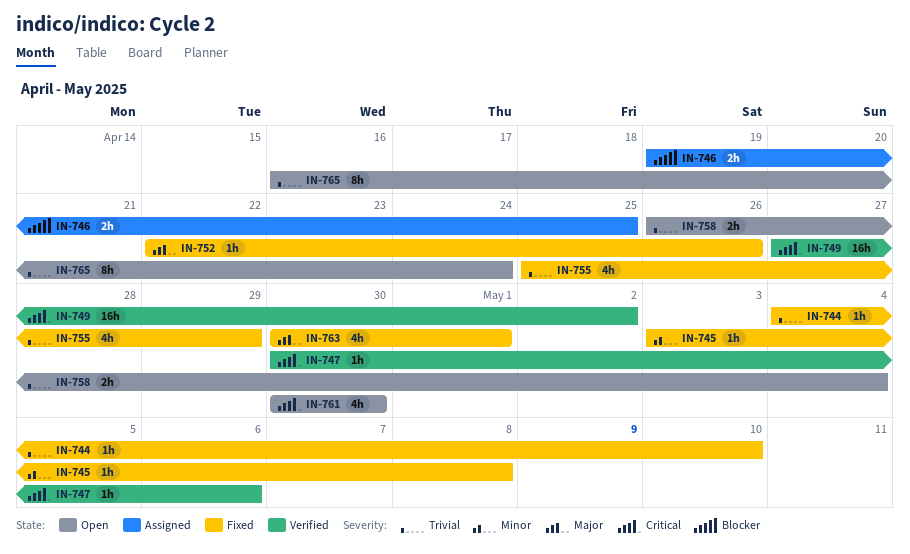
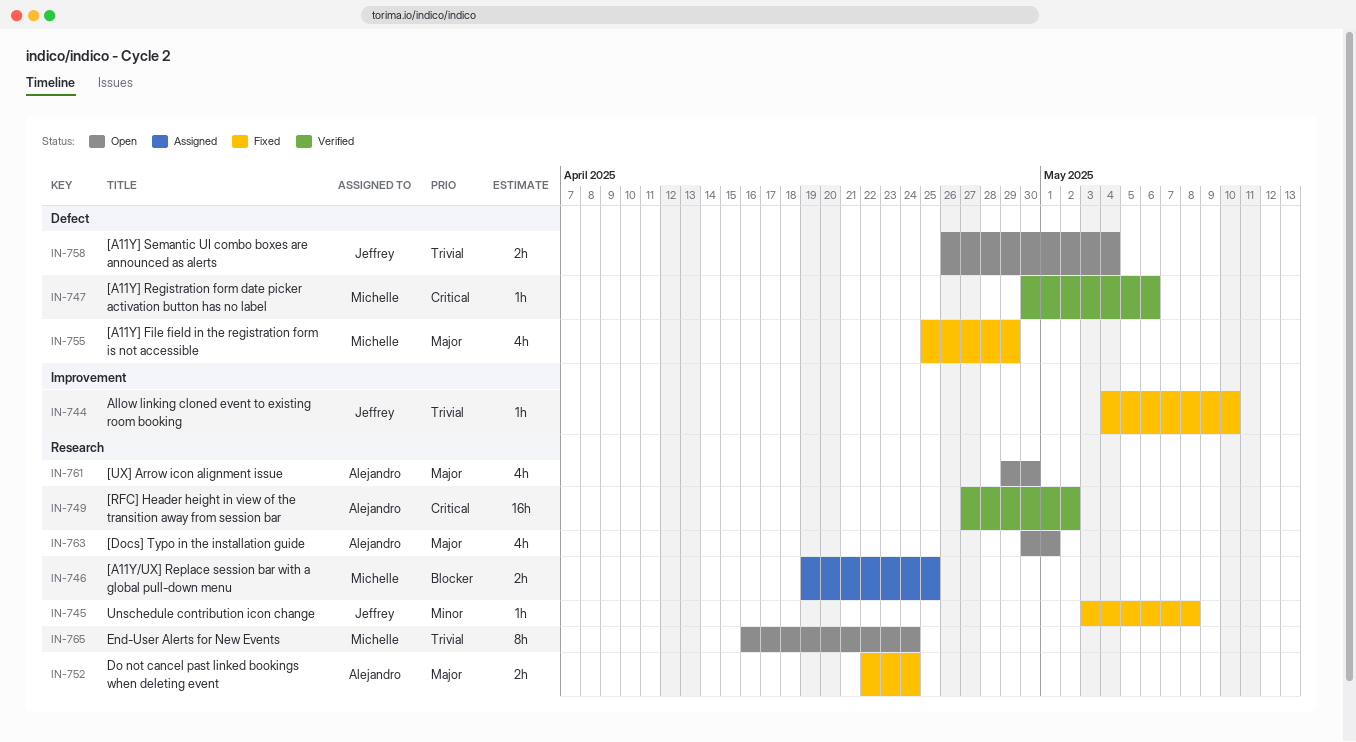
IN-752, estimate: 1h -> 2h
IN-752, due: Apr 26 -> Apr 24
IN-755, priority: Trivial -> Major
IN-761, priority: Critical -> Major
IN-761, start: Apr 30 -> Apr 29
IN-763, status: Fixed -> Open

